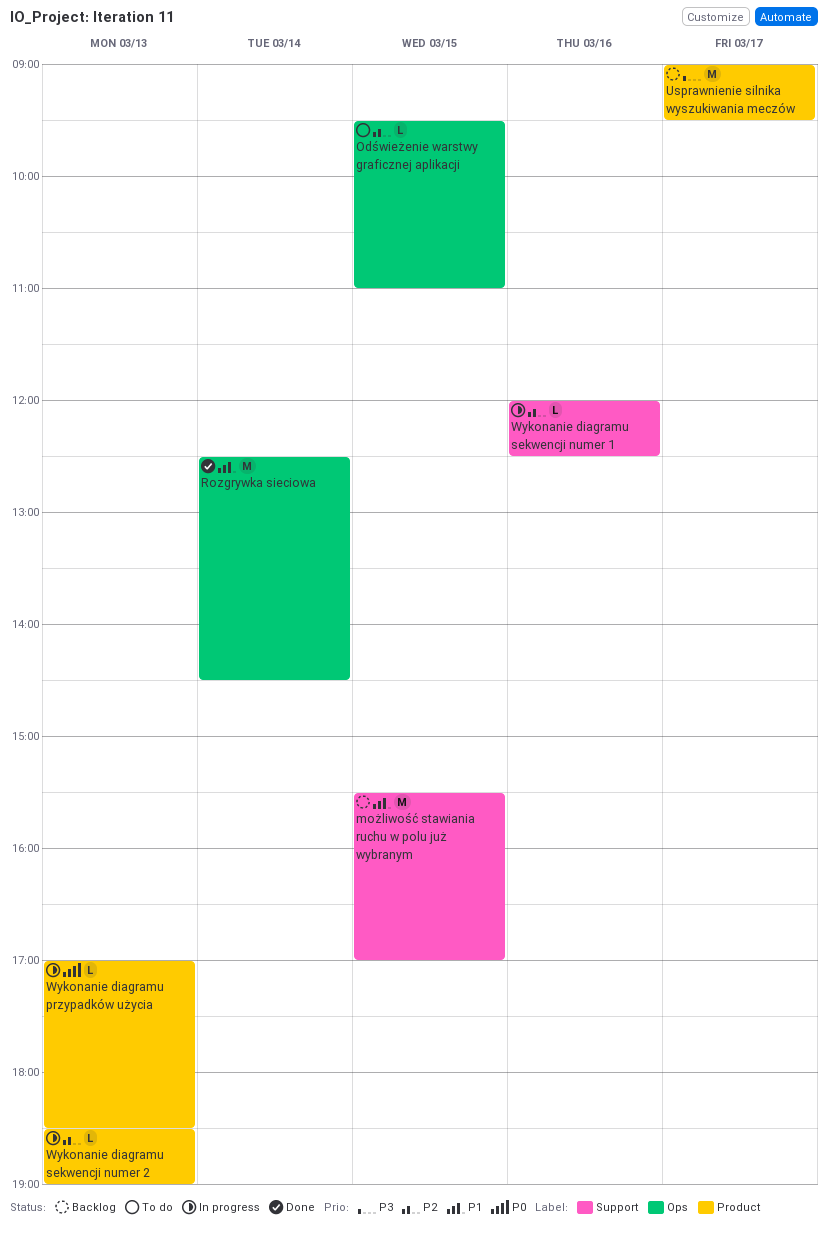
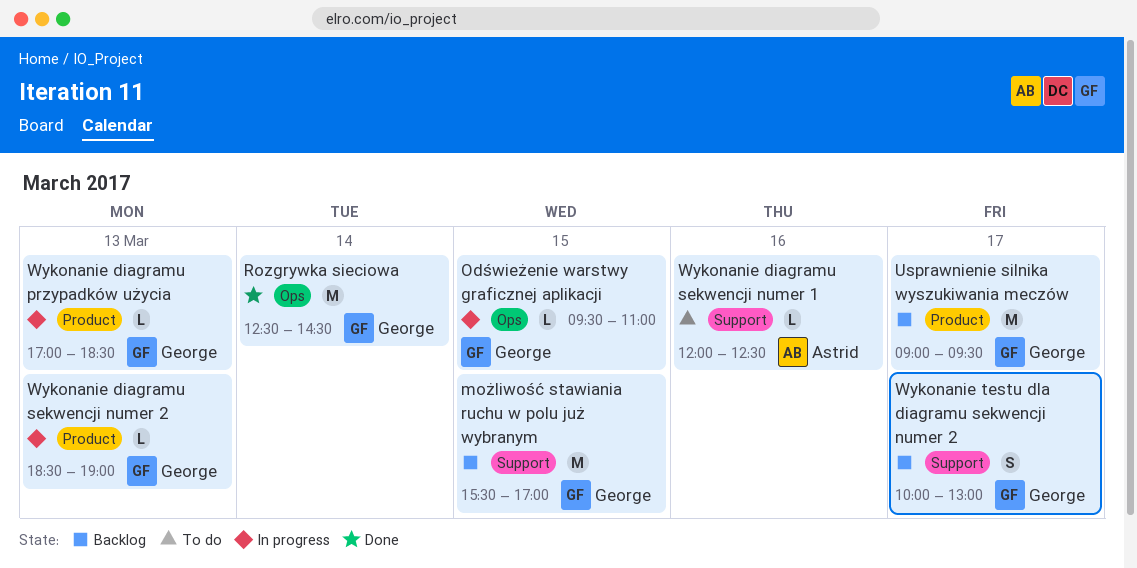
Odświeżenie warstwy graficznej aplikacji, status: To do -> In progress
Wykonanie diagramu sekwencji numer 1, status: In progress -> To do
Wykonanie testu dla diagramu sekwencji numer 2: none -> present

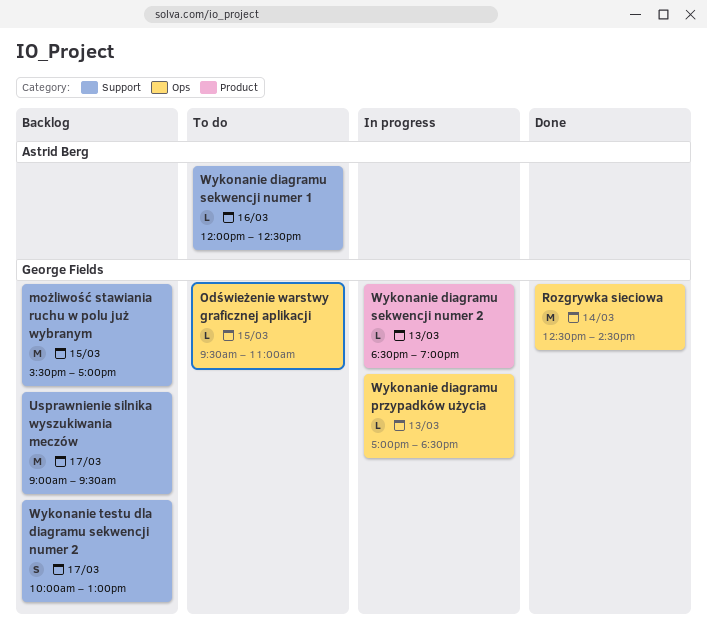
Odświeżenie warstwy graficznej aplikacji, status: In progress -> To do
Usprawnienie silnika wyszukiwania meczów, label: Product -> Support
Wykonanie diagramu przypadków użycia, label: Product -> Ops

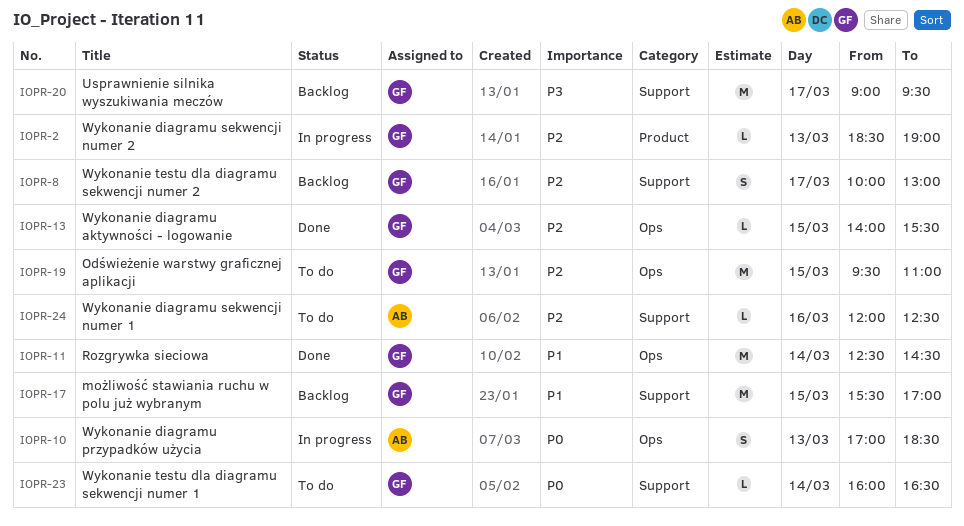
Odświeżenie warstwy graficznej aplikacji, estimate: L -> M
Wykonanie diagramu aktywności - logowanie: none -> present
Wykonanie diagramu przypadków użycia, owner: George Fields -> Astrid Berg
Wykonanie diagramu przypadków użycia, estimate: L -> S
Wykonanie testu dla diagramu sekwencji numer 1: none -> present

